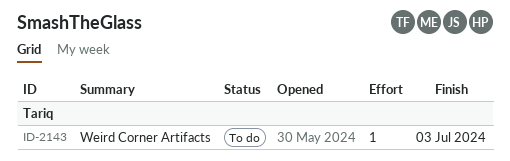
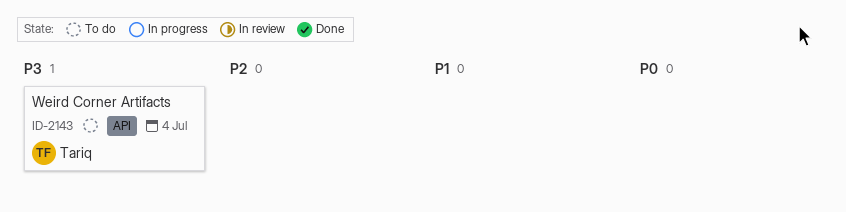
ID-2143, due: Jul 3 -> Jul 4

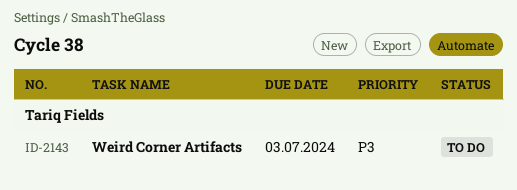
ID-2143, due: Jul 4 -> Jul 3

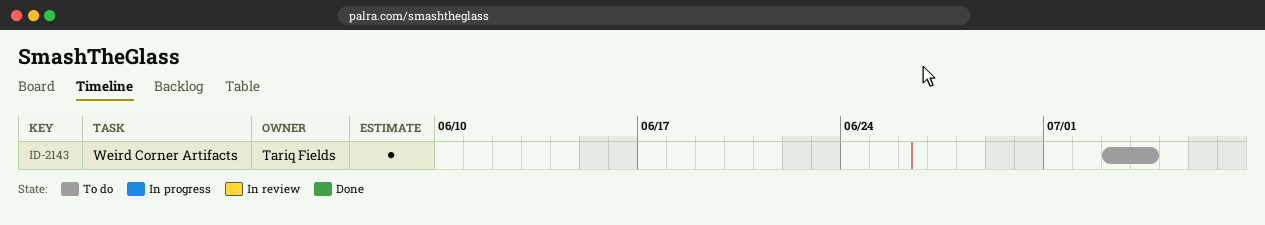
ID-2143, due: Jul 3 -> Jul 4

